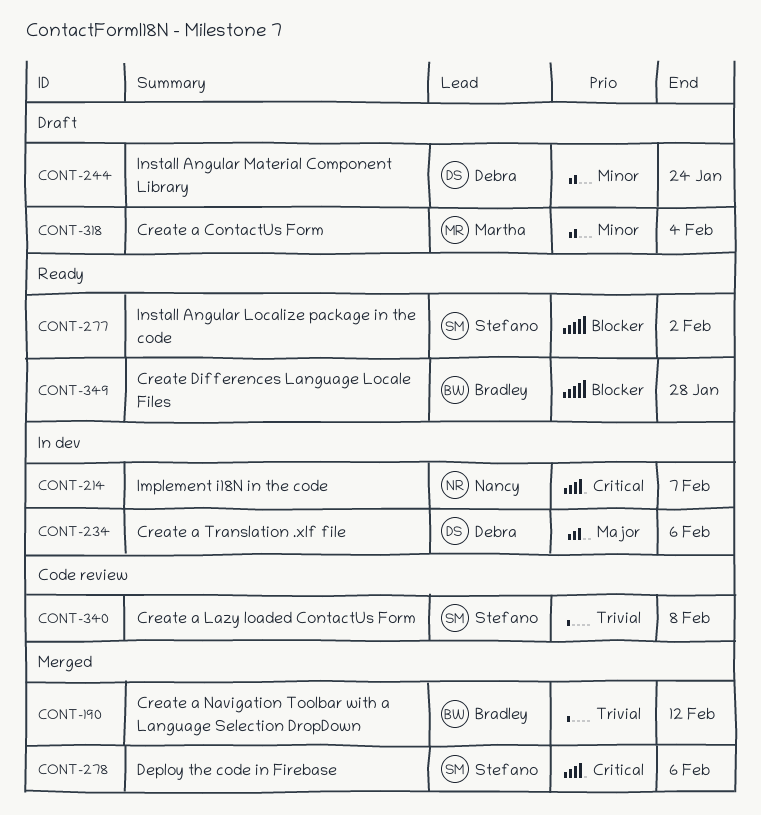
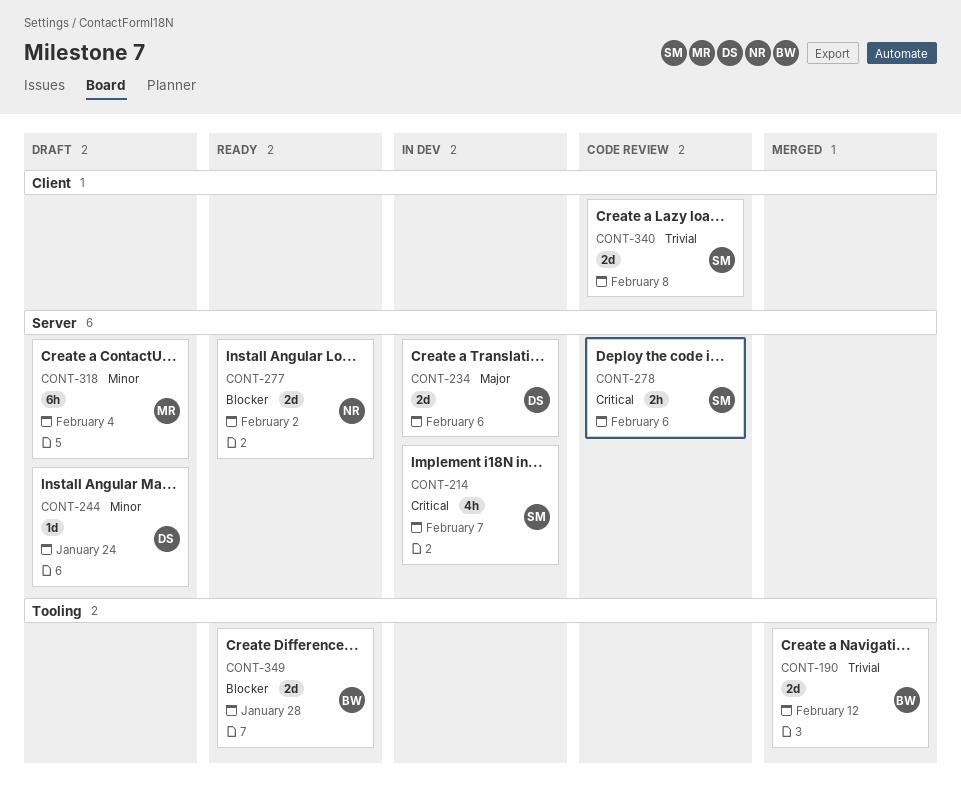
CONT-214, owner: Nancy -> Stefano
CONT-277, owner: Stefano -> Nancy
CONT-278, status: Merged -> Code review

